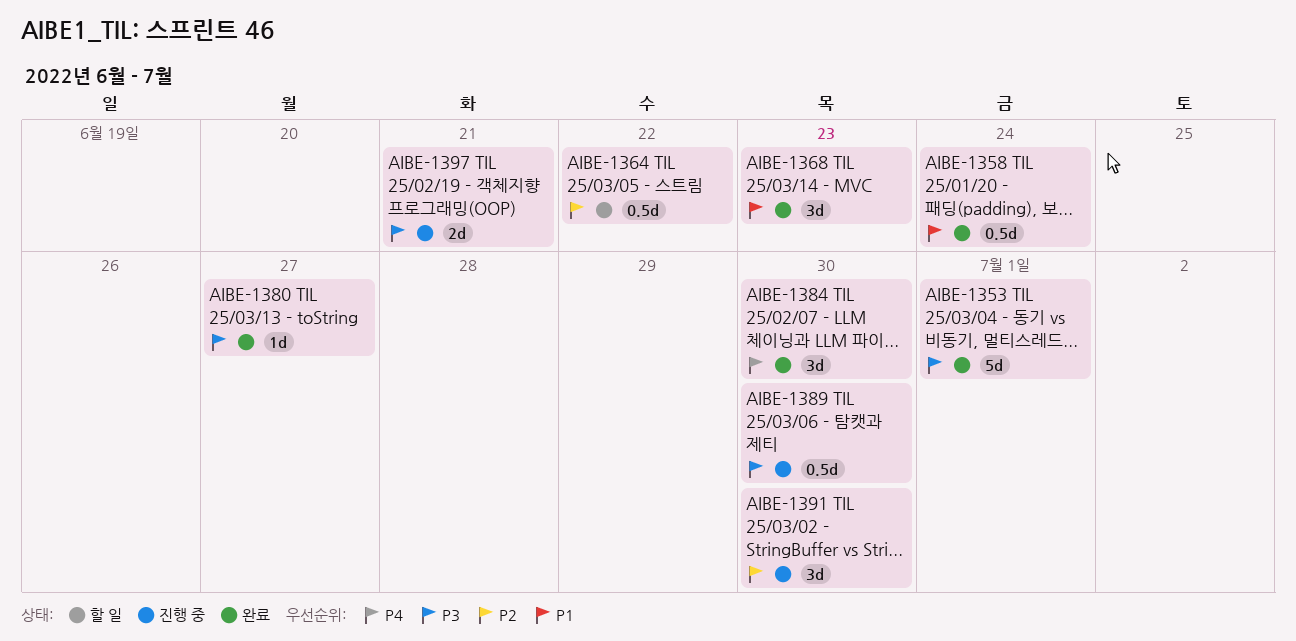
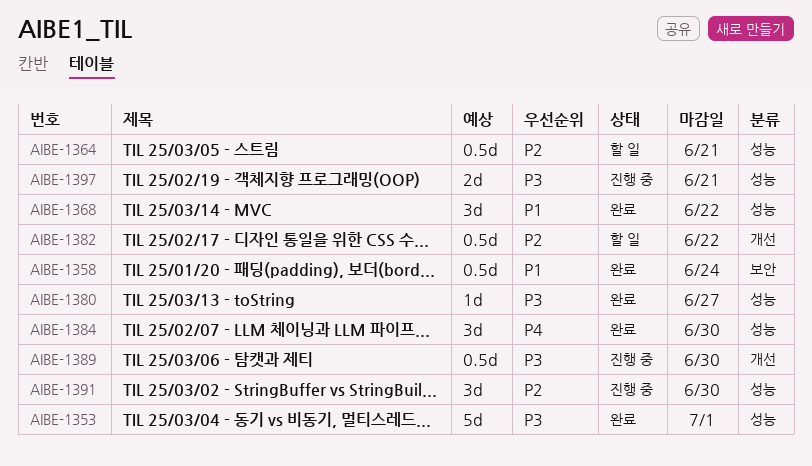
AIBE-1364, due: Jun 22 -> Jun 21
AIBE-1368, due: Jun 23 -> Jun 22
AIBE-1382: none -> present

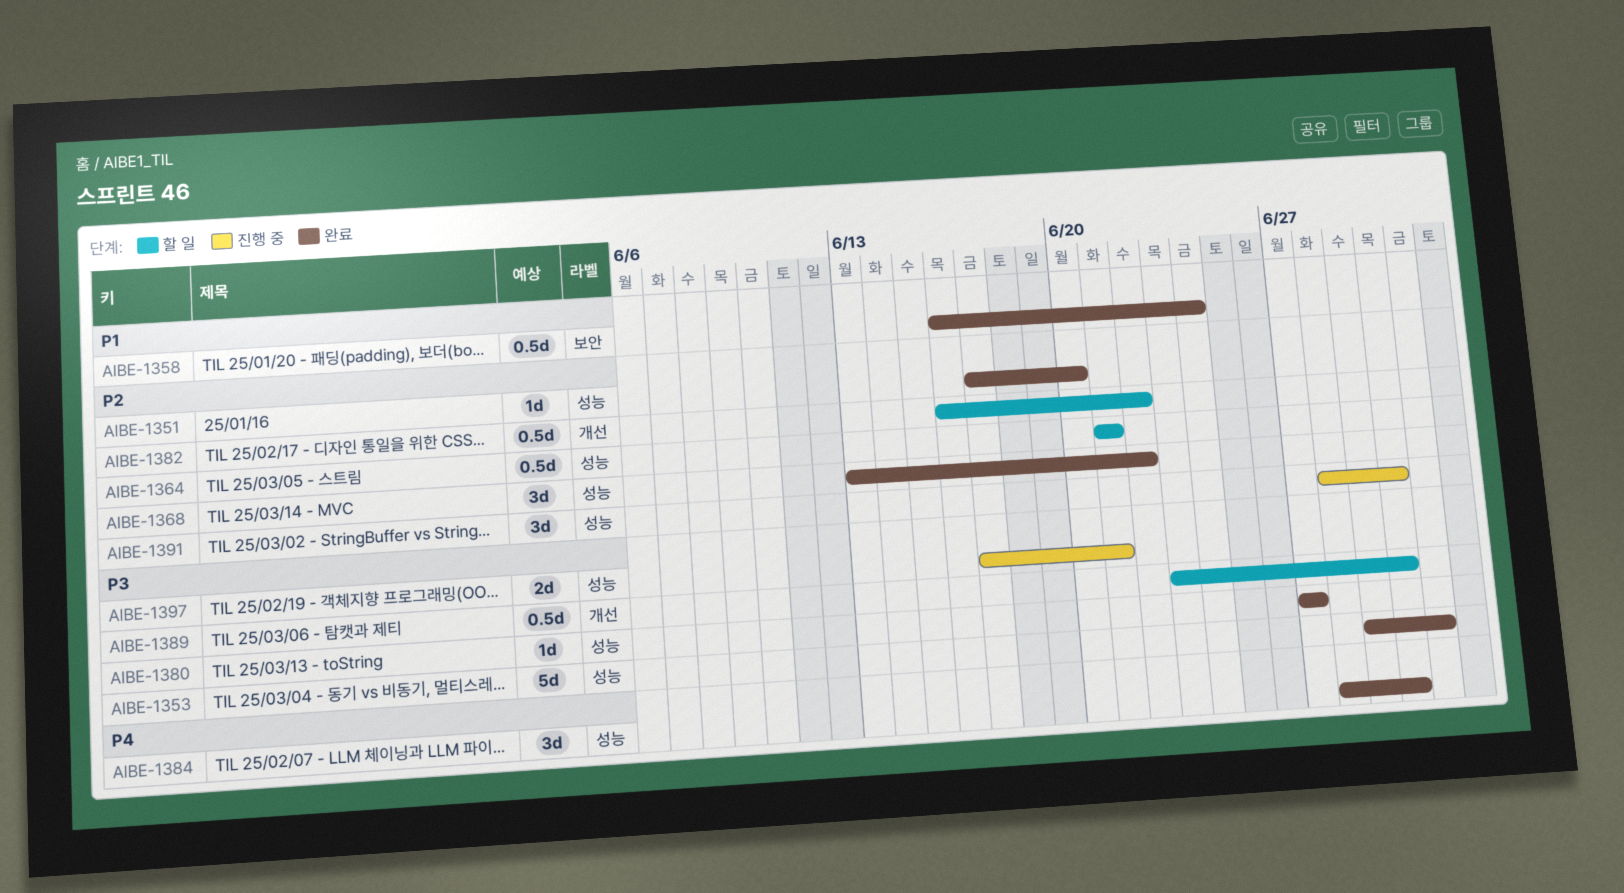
AIBE-1351: none -> present
AIBE-1368, priority: P1 -> P2
AIBE-1389, status: 진행 중 -> 할 일

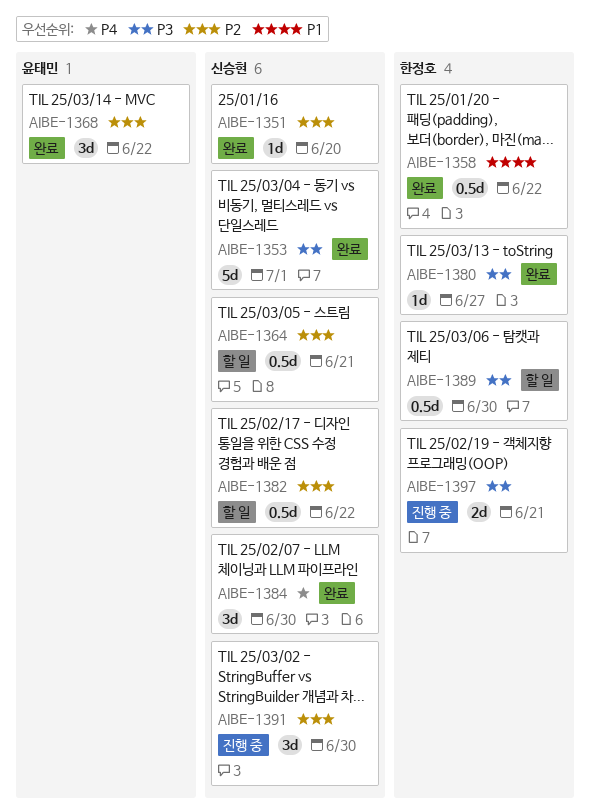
AIBE-1358, due: Jun 24 -> Jun 22

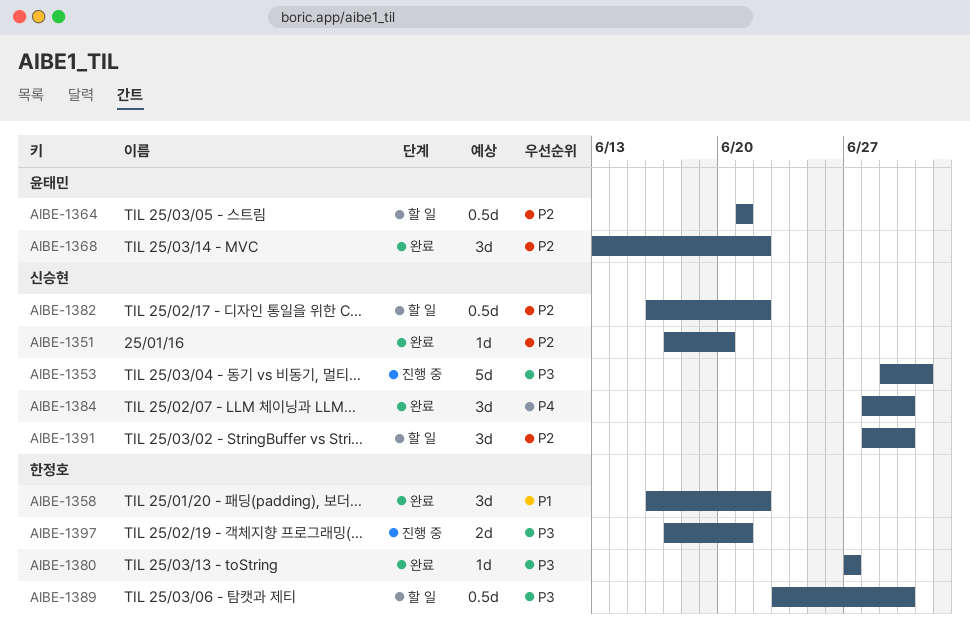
AIBE-1353, status: 완료 -> 진행 중
AIBE-1358, estimate: 0.5d -> 3d
AIBE-1364, owner: 신승현 -> 윤태민
AIBE-1391, status: 진행 중 -> 할 일

